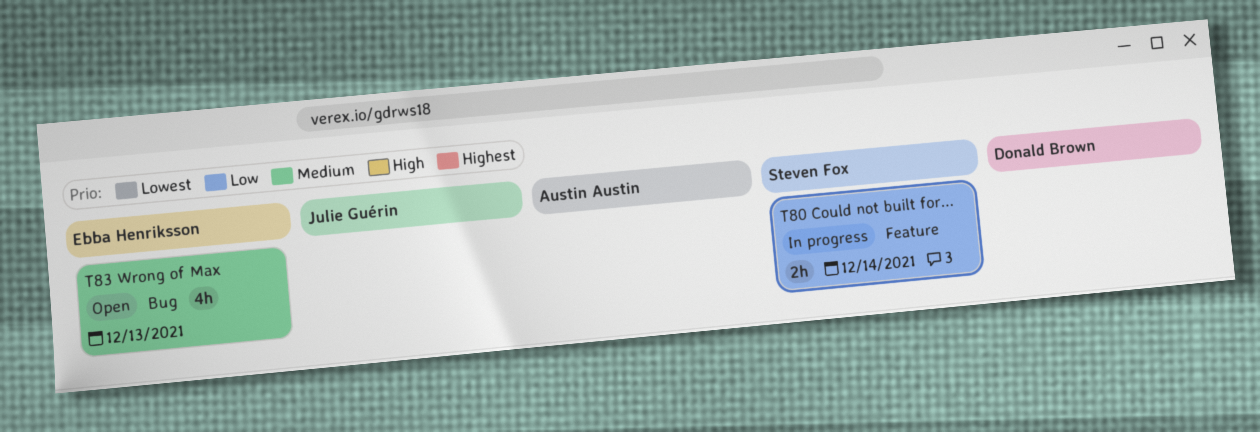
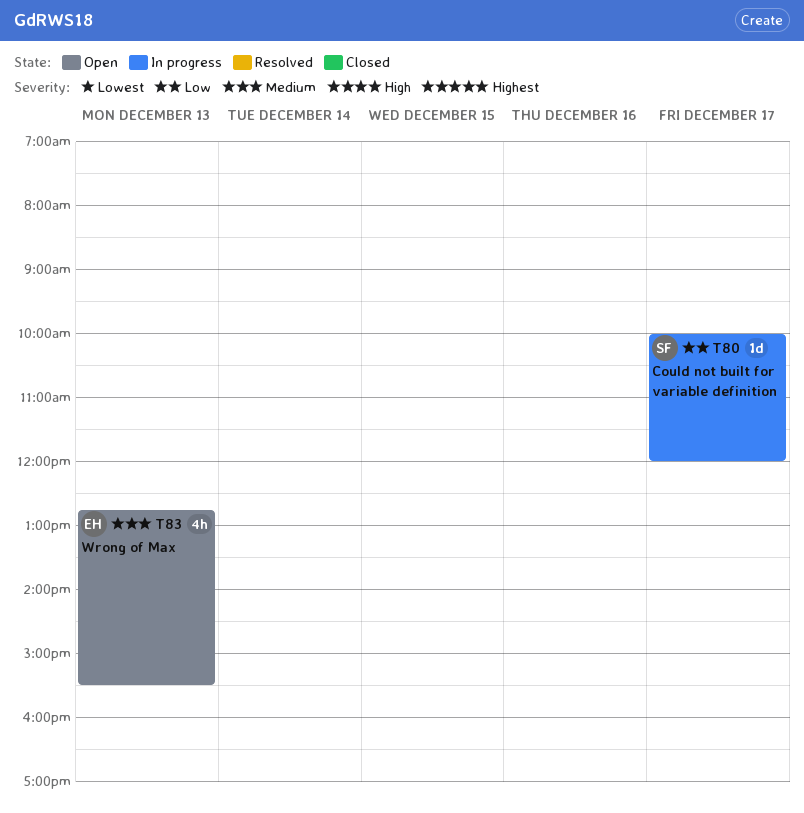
T80, estimate: 2h -> 1d
T80, day: Dec 14 -> Dec 17

